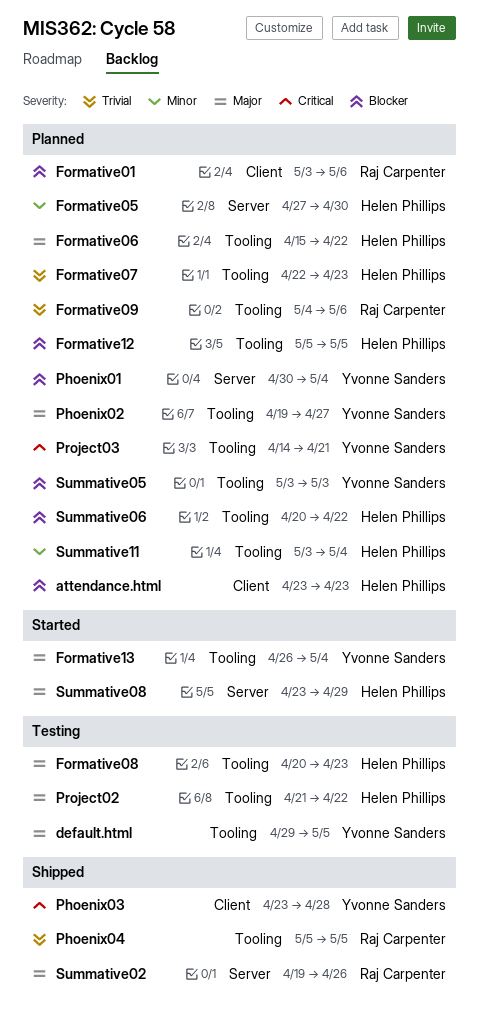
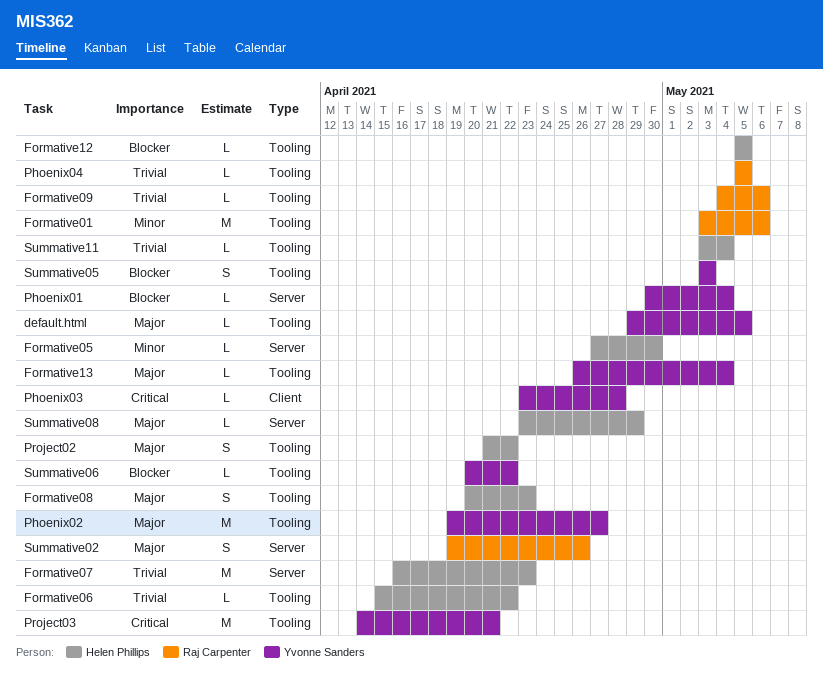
attendance.html: present -> none
Formative01, priority: Blocker -> Minor
Formative01, label: Client -> Tooling
Formative06, priority: Major -> Trivial
Formative07, label: Tooling -> Server
Formative07, start: Apr 22 -> Apr 16
Summative06, owner: Helen Phillips -> Yvonne Sanders
Summative11, priority: Minor -> Trivial

